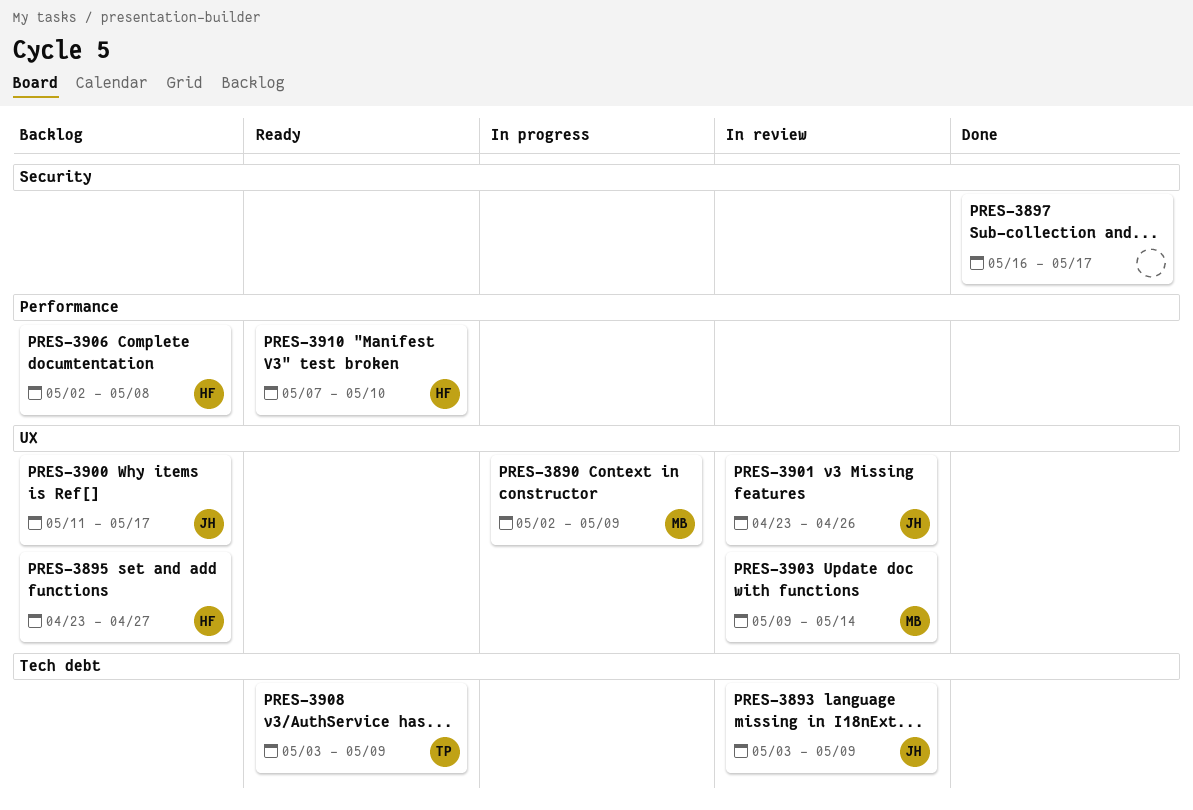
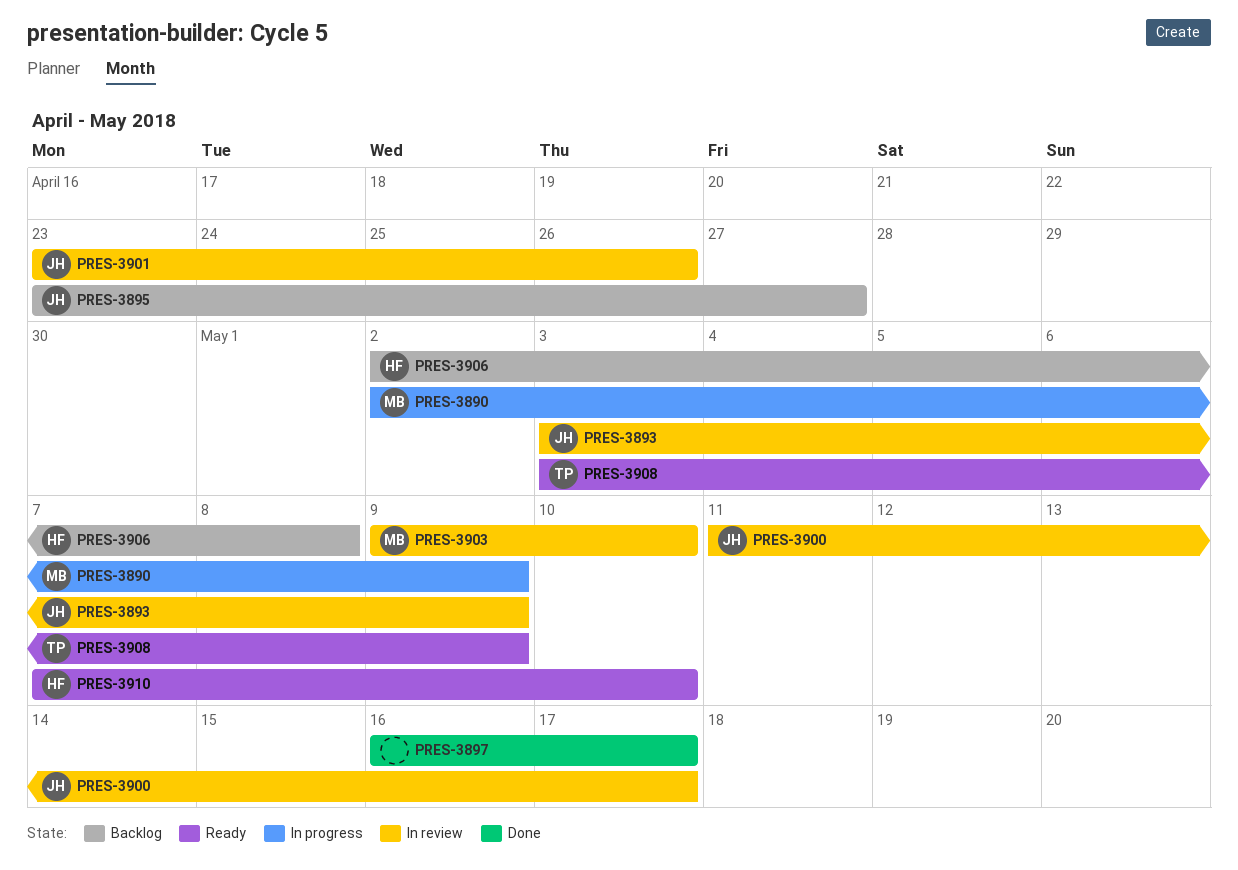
PRES-3895, owner: HF -> JH
PRES-3900, status: Backlog -> In review
PRES-3903, due: May 14 -> May 10

